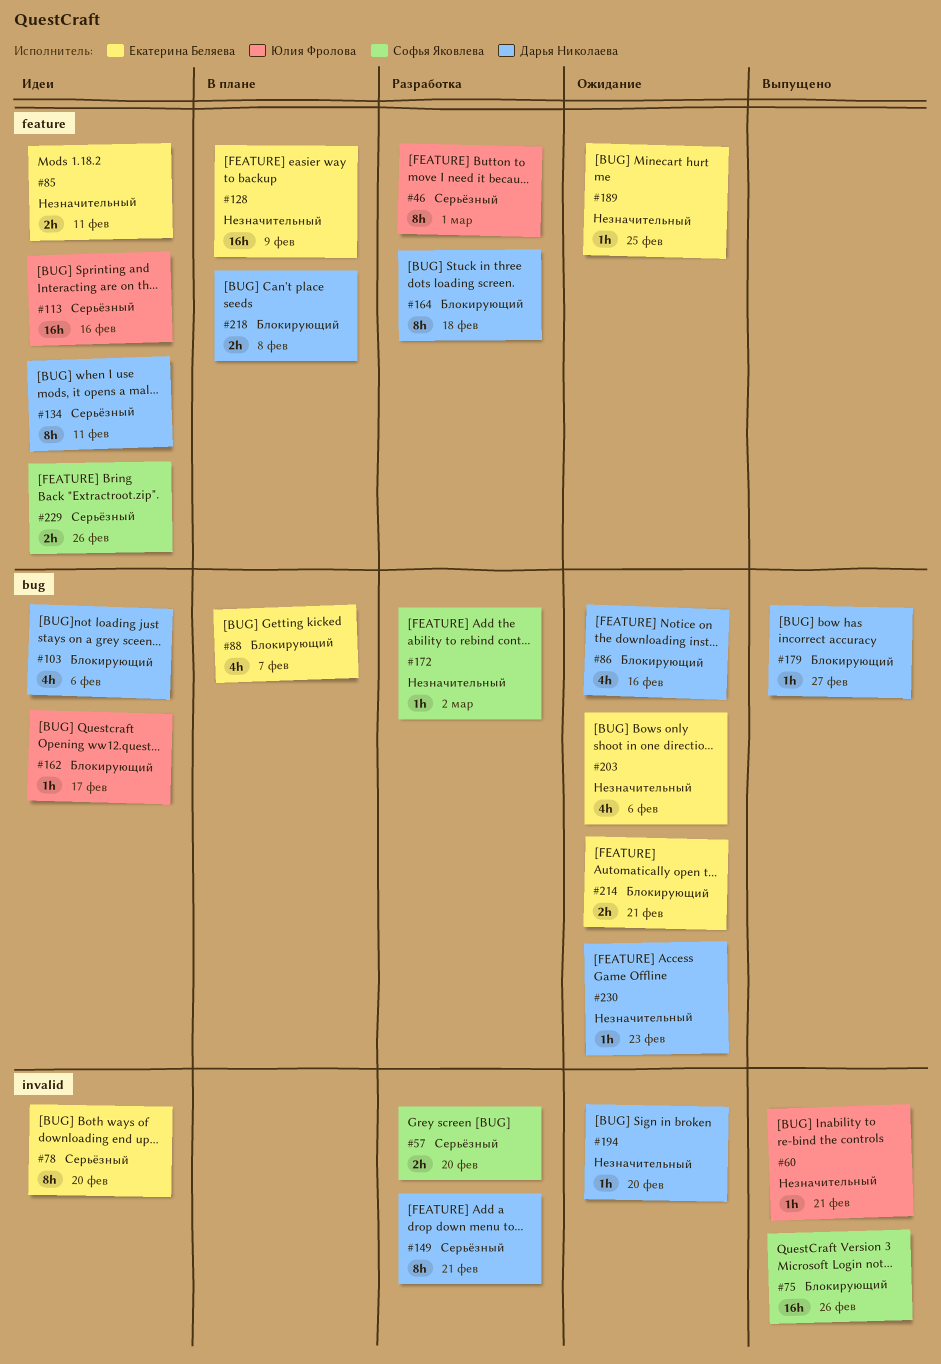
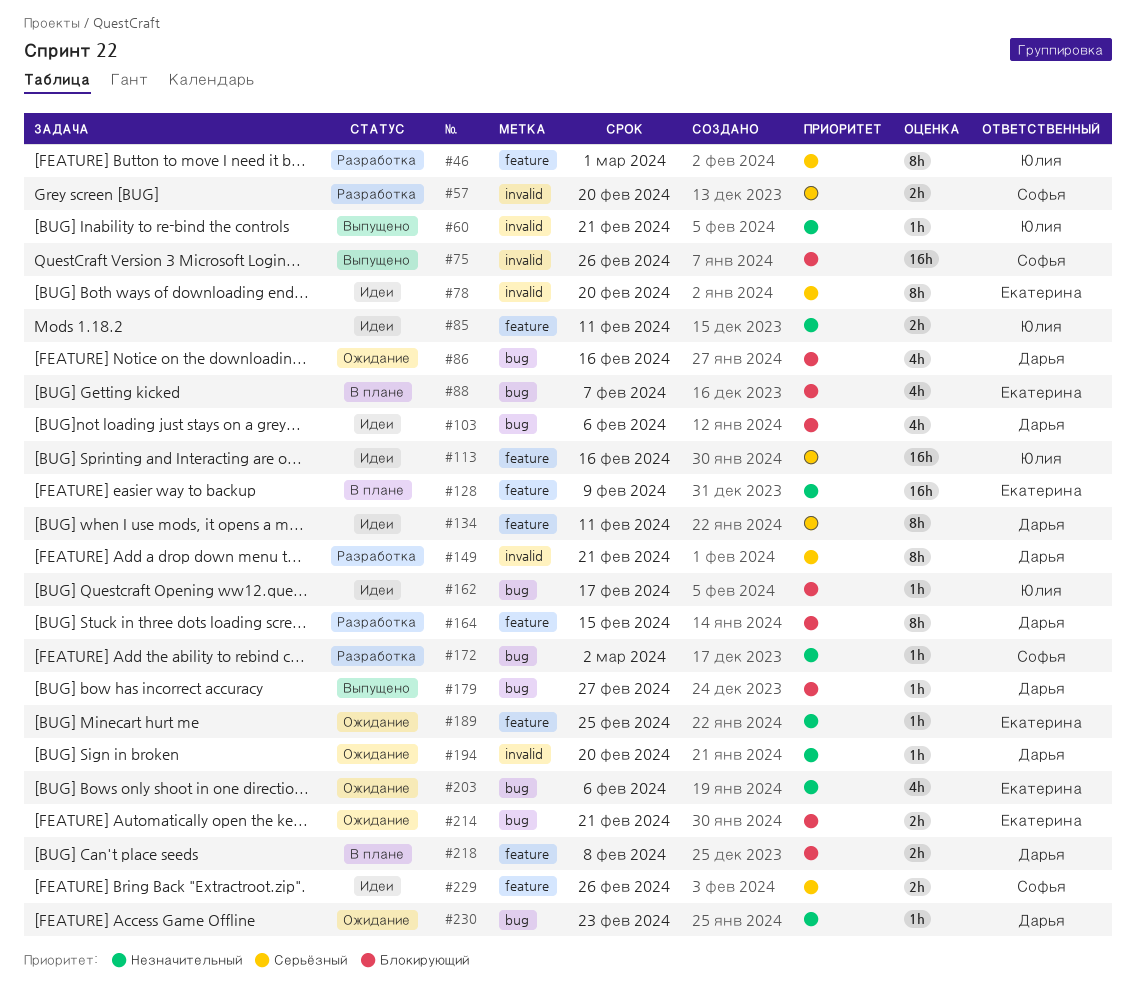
#85, owner: Екатерина Беляева -> Юлия Фролова
#164, due: Feb 18 -> Feb 15

